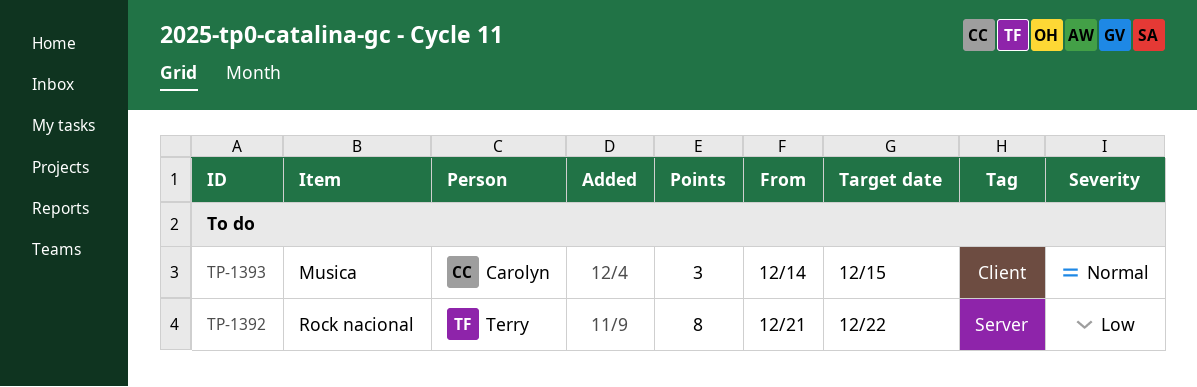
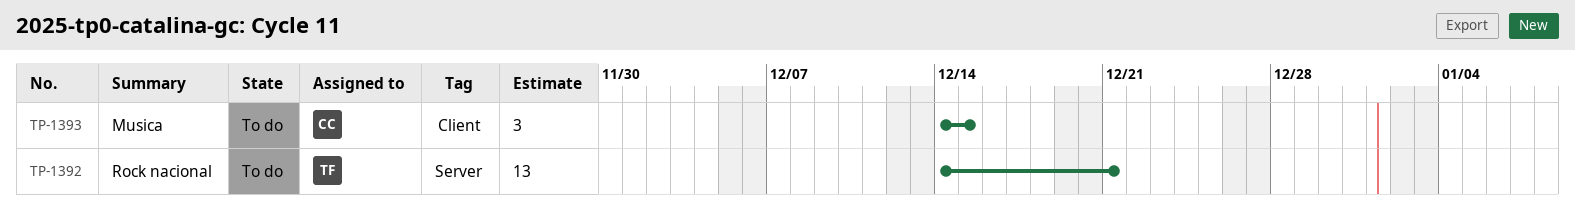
TP-1392, estimate: 8 -> 13
TP-1392, start: Dec 21 -> Dec 14
TP-1392, due: Dec 22 -> Dec 21

